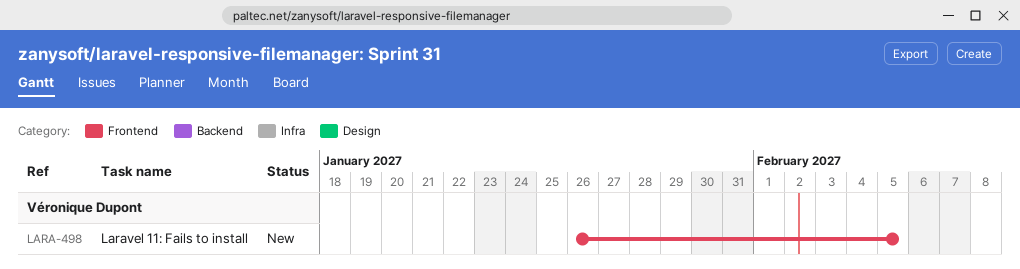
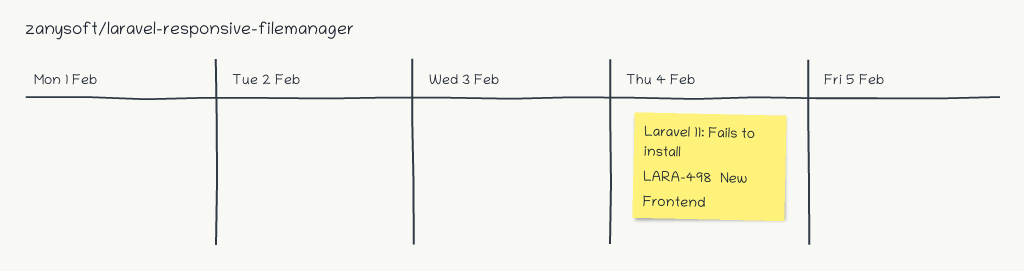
LARA-498, due: Feb 5 -> Feb 4

